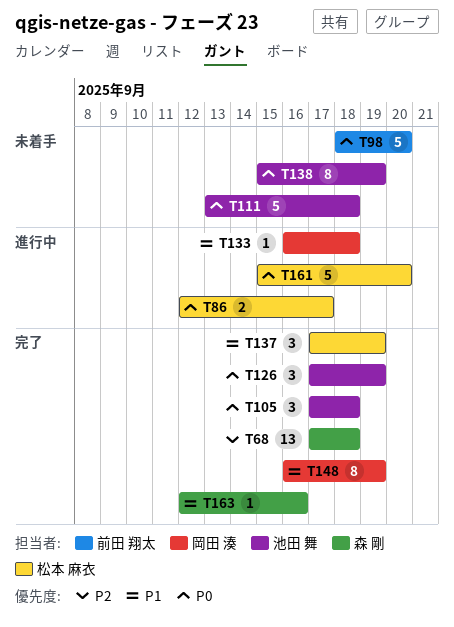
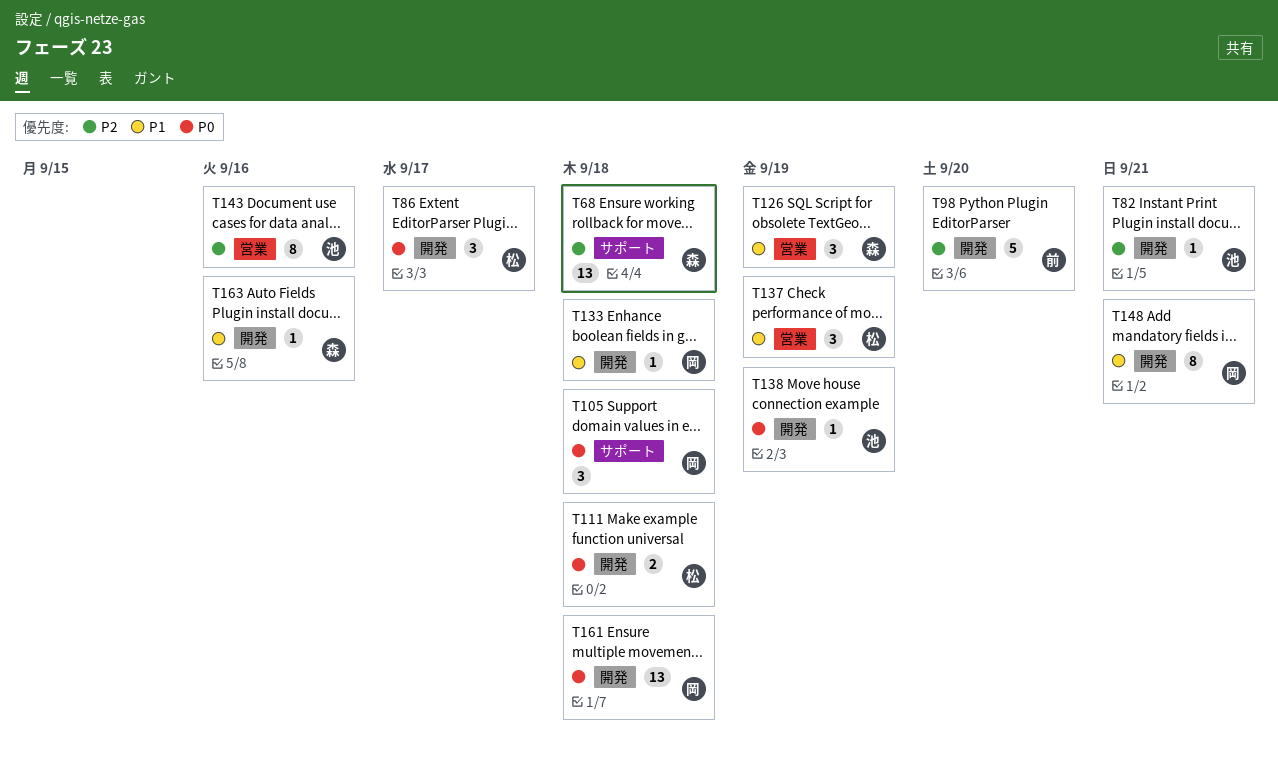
T82: none -> present
T86, estimate: 2 -> 3
T98, priority: P0 -> P2
T105, owner: 池田 舞 -> 岡田 湊
T111, owner: 池田 舞 -> 松本 麻衣
T111, estimate: 5 -> 2
T126, owner: 池田 舞 -> 森 剛
T126, priority: P0 -> P1
T138, estimate: 8 -> 1
T143: none -> present
T148, due: Sep 19 -> Sep 21
T161, owner: 松本 麻衣 -> 岡田 湊
T161, estimate: 5 -> 13
T161, due: Sep 20 -> Sep 18

